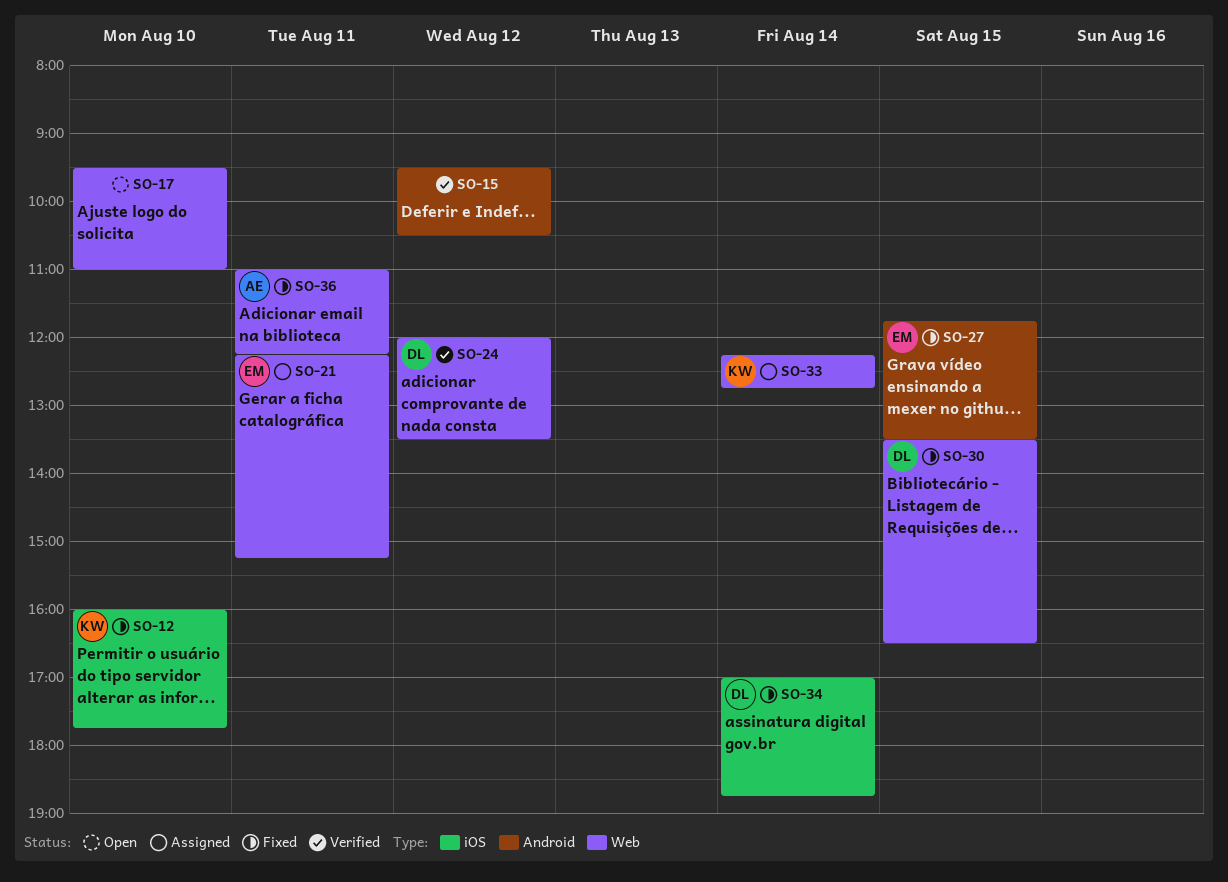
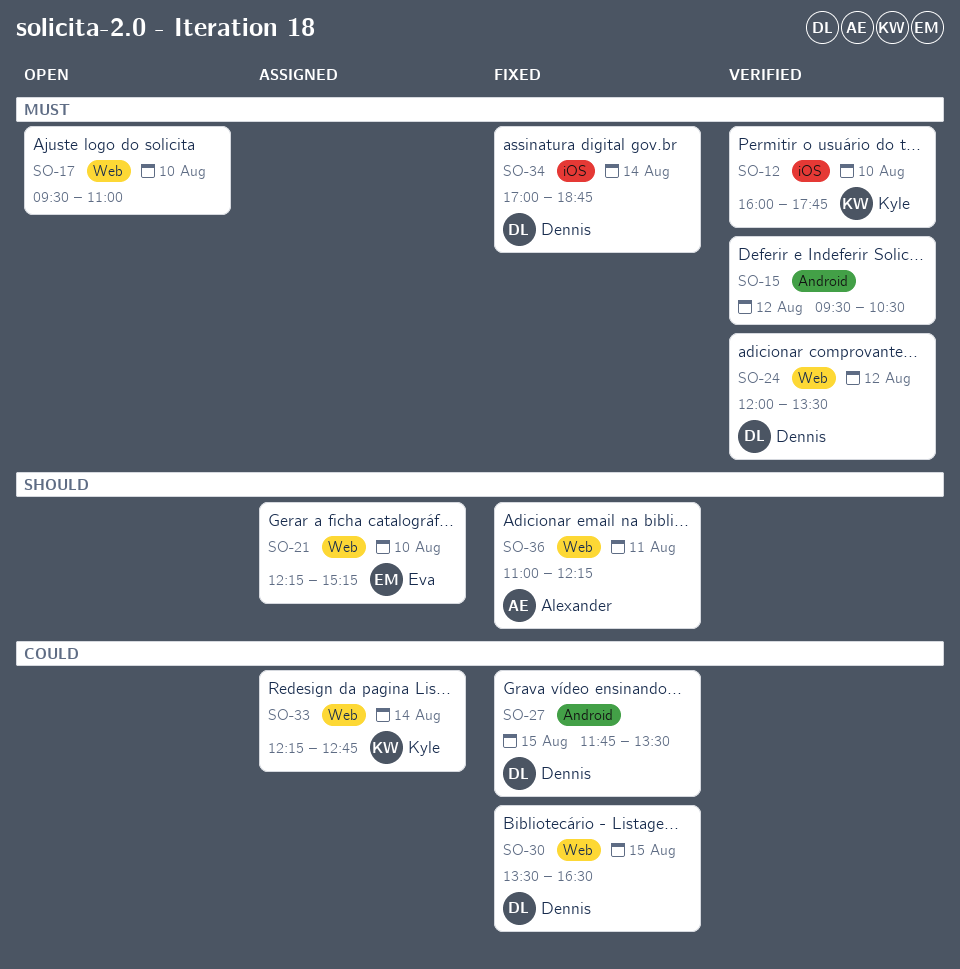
SO-12, status: Fixed -> Verified
SO-21, day: Aug 11 -> Aug 10
SO-27, owner: Eva -> Dennis

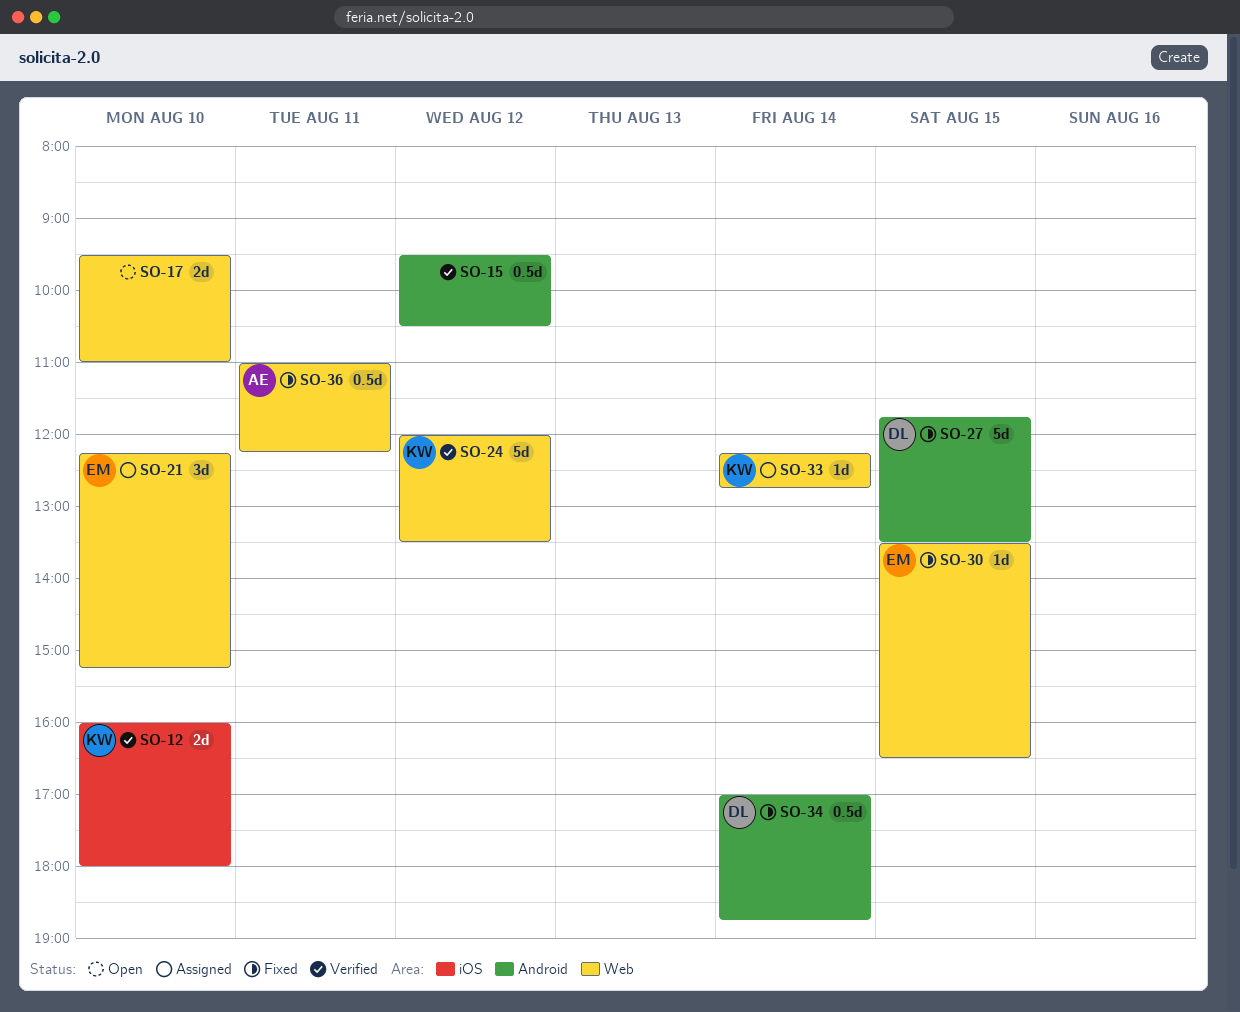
SO-12, ends: 17:45 -> 18:00
SO-24, owner: Dennis -> Kyle
SO-30, owner: Dennis -> Eva
SO-34, label: iOS -> Android

